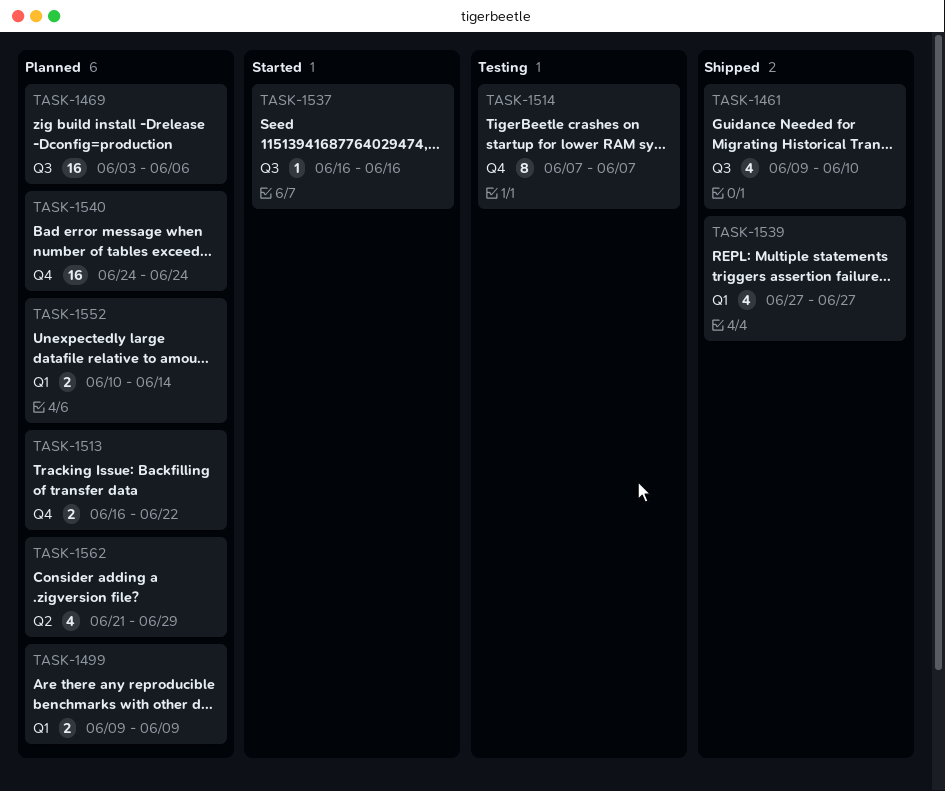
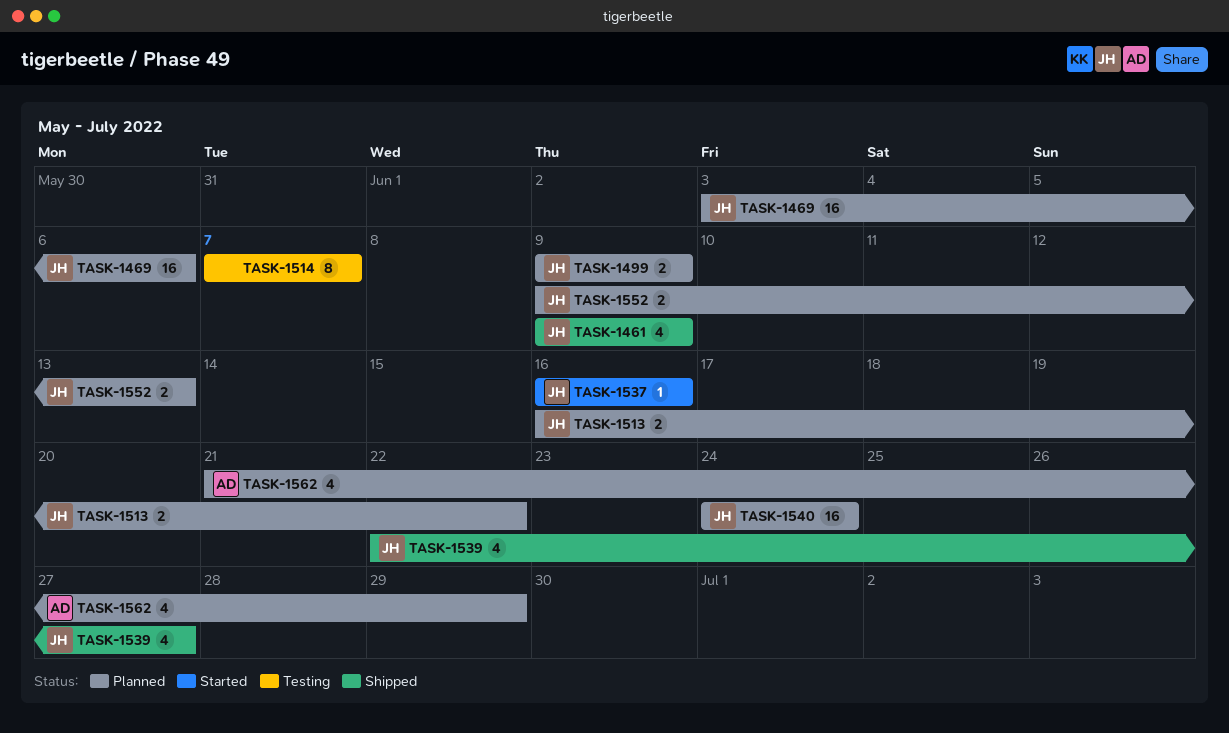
TASK-1461, due: Jun 10 -> Jun 9
TASK-1539, start: Jun 27 -> Jun 22
TASK-1552, start: Jun 10 -> Jun 9
TASK-1552, due: Jun 14 -> Jun 13

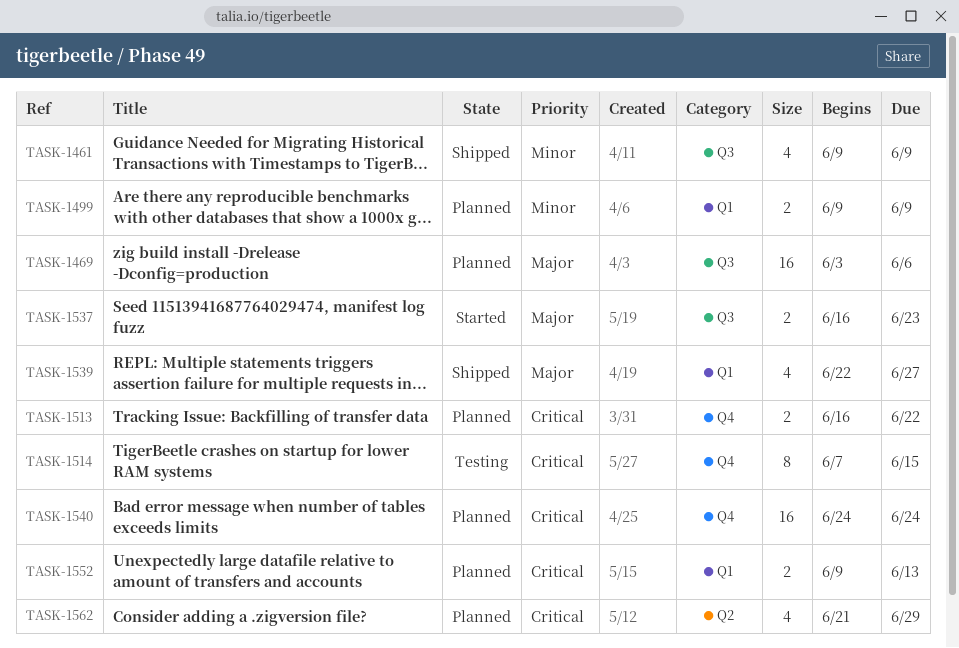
TASK-1514, due: Jun 7 -> Jun 15
TASK-1537, estimate: 1 -> 2
TASK-1537, due: Jun 16 -> Jun 23

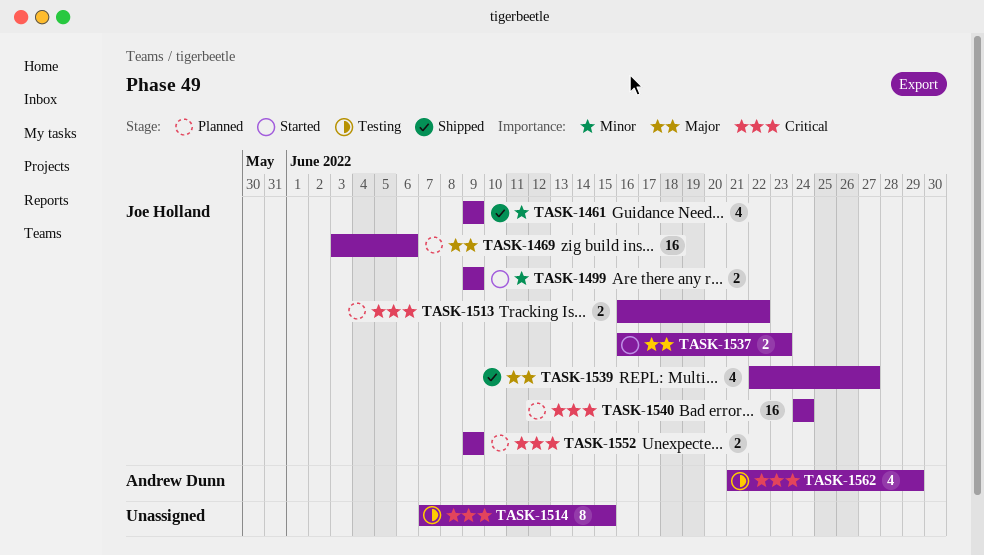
TASK-1499, status: Planned -> Started
TASK-1552, due: Jun 13 -> Jun 9
TASK-1562, status: Planned -> Testing

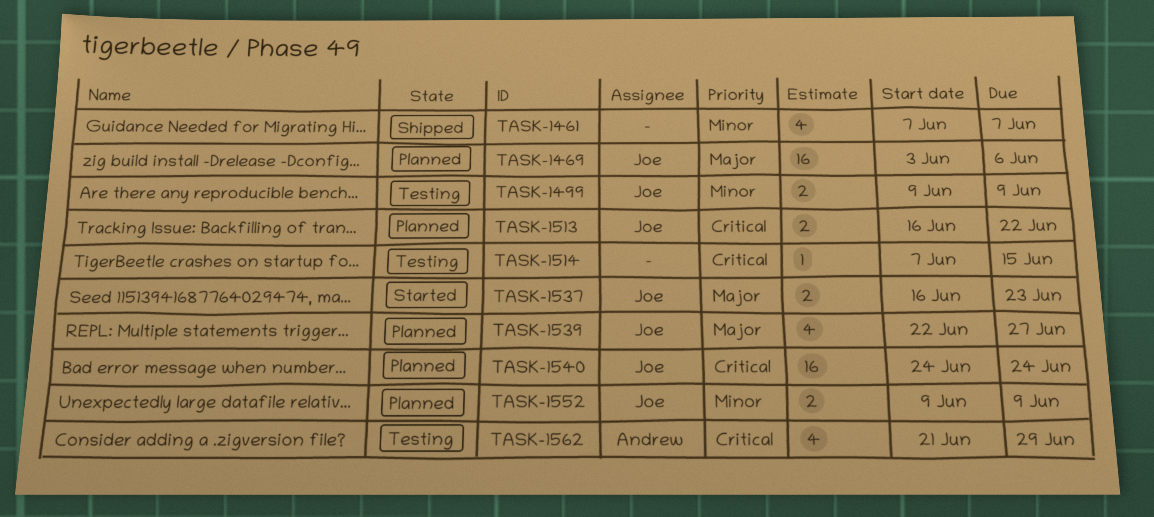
TASK-1461, owner: Joe Holland -> none
TASK-1461, start: Jun 9 -> Jun 7
TASK-1461, due: Jun 9 -> Jun 7
TASK-1499, status: Started -> Testing
TASK-1514, estimate: 8 -> 1
TASK-1539, status: Shipped -> Planned
TASK-1552, priority: Critical -> Minor

